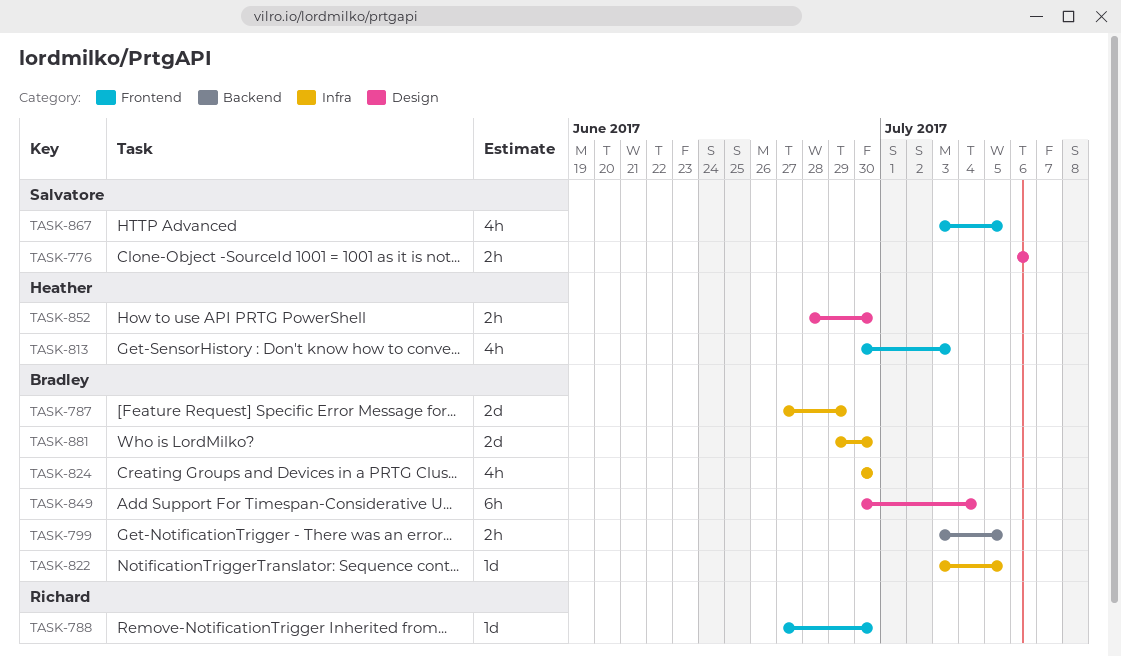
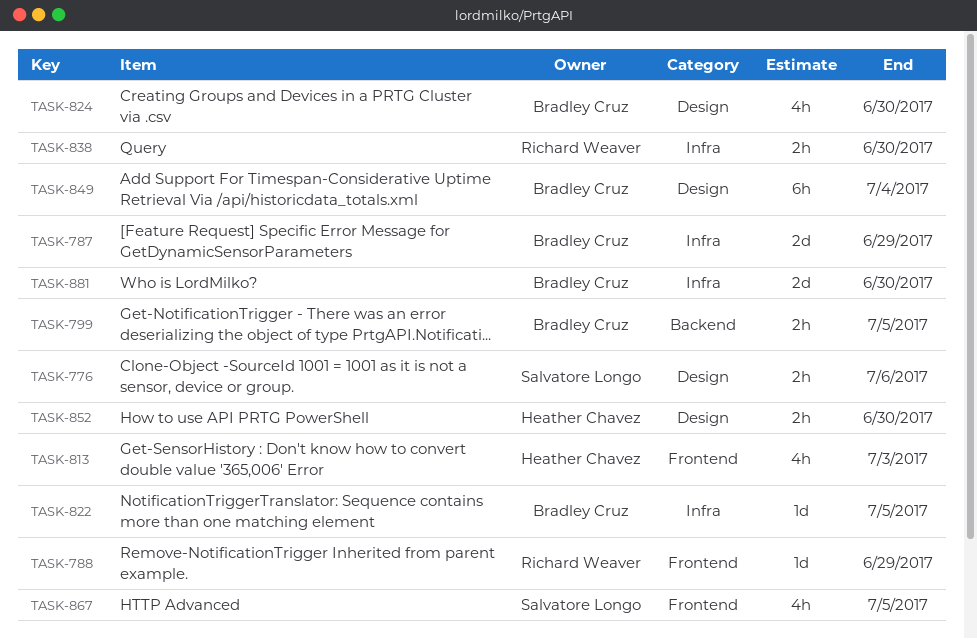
TASK-788, due: Jun 30 -> Jun 29
TASK-824, label: Infra -> Design
TASK-838: none -> present

